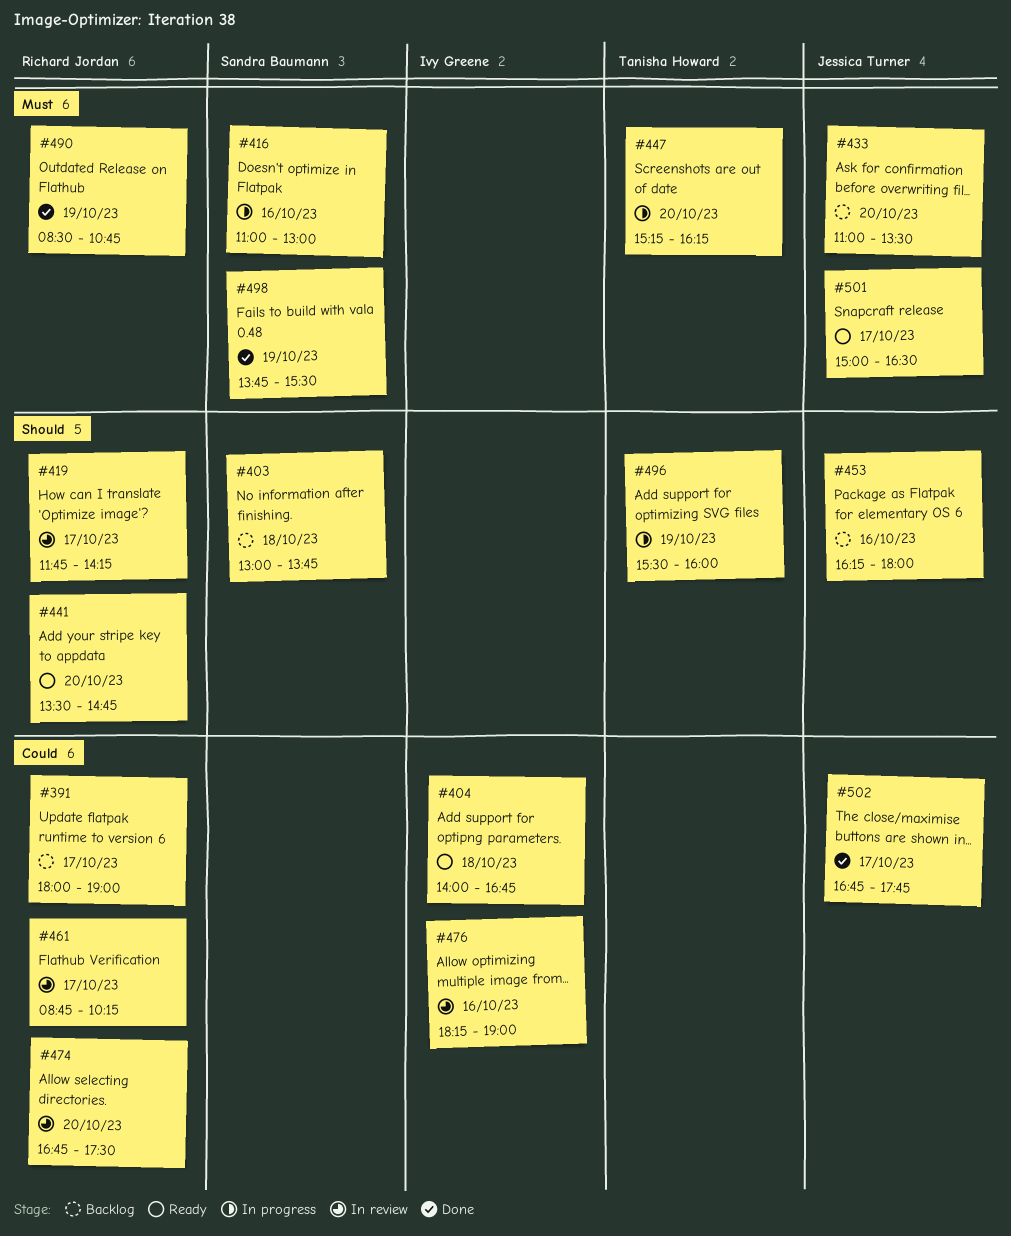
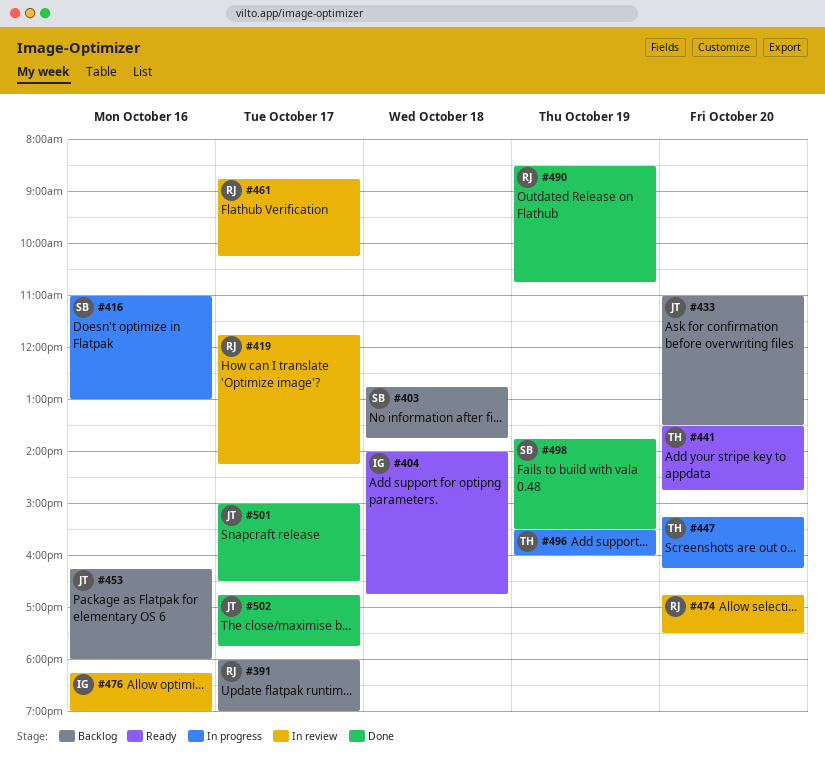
#403, begins: 13:00 -> 12:45
#441, owner: Richard Jordan -> Tanisha Howard
#501, status: Ready -> Done

